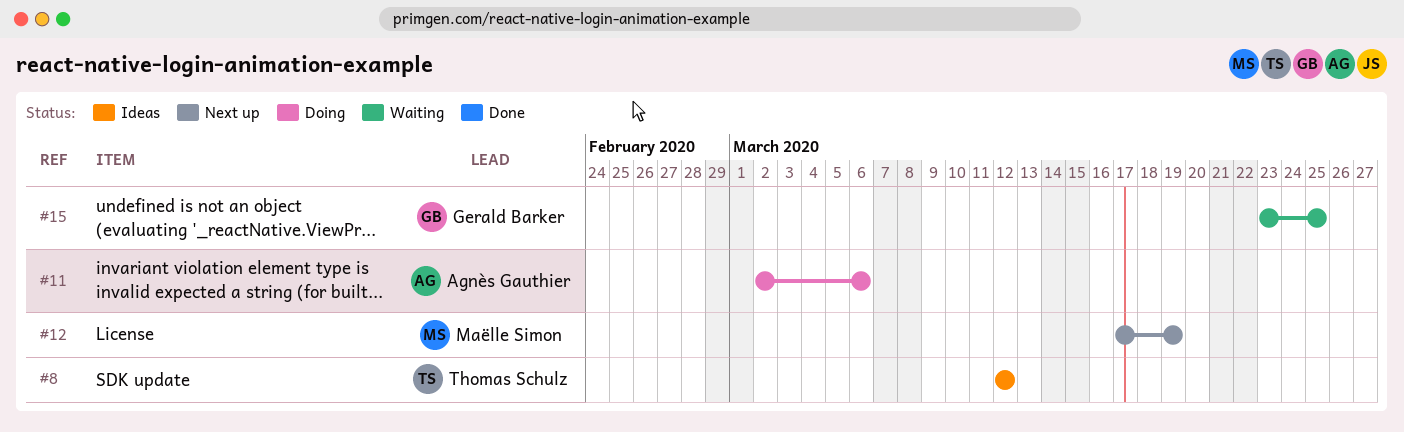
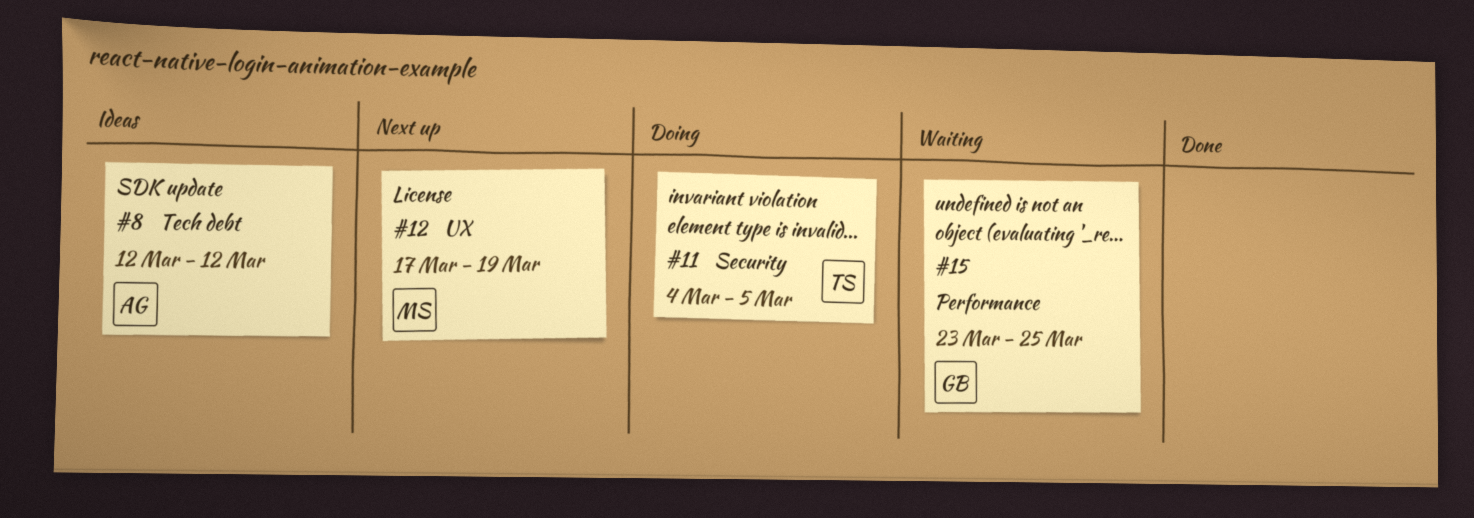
#8, owner: Thomas Schulz -> Agnès Gauthier
#11, owner: Agnès Gauthier -> Thomas Schulz
#11, start: Mar 2 -> Mar 4
#11, due: Mar 6 -> Mar 5

